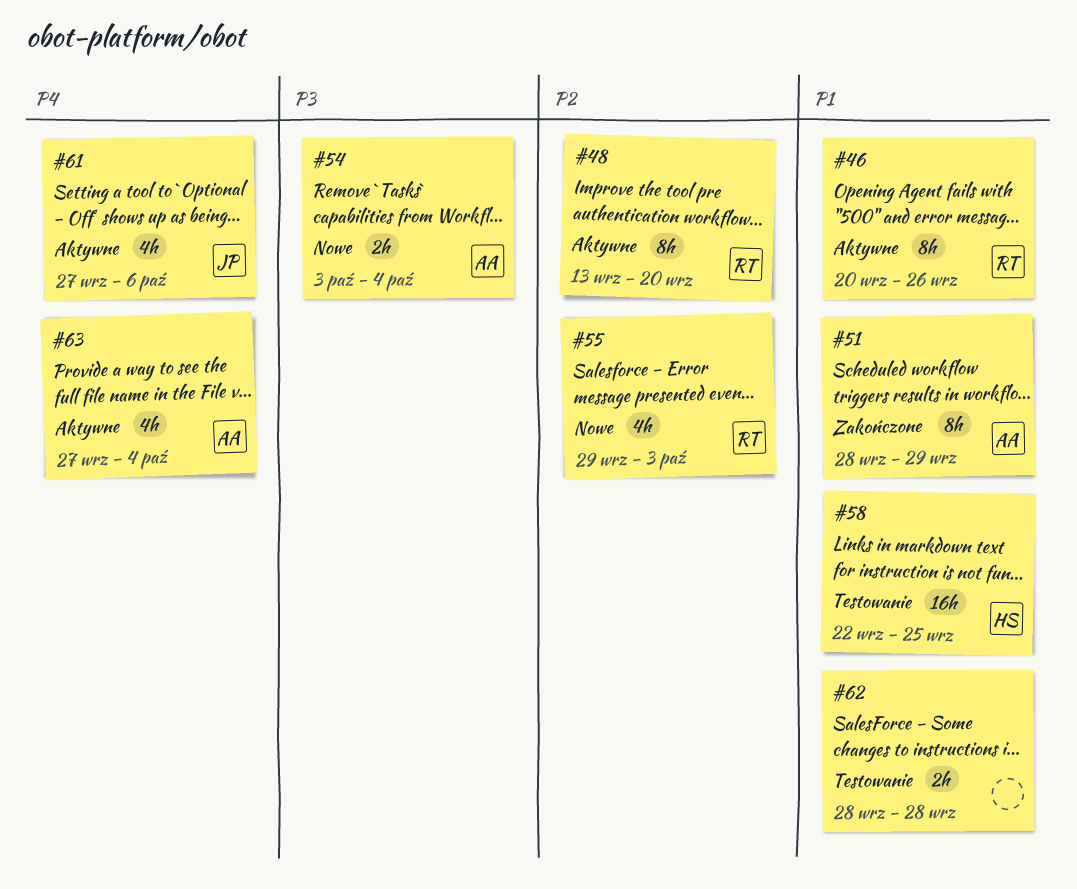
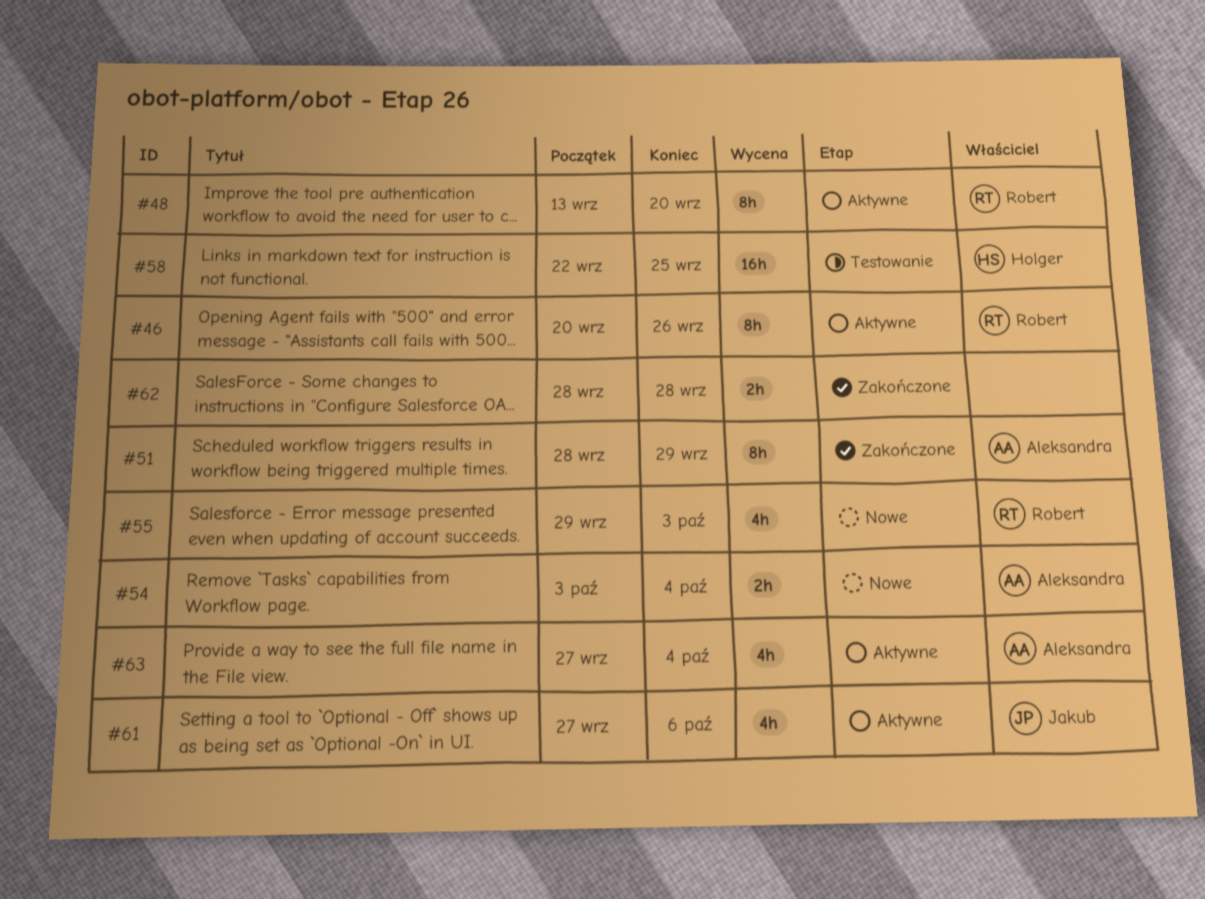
#62, status: Testowanie -> Zakończone

